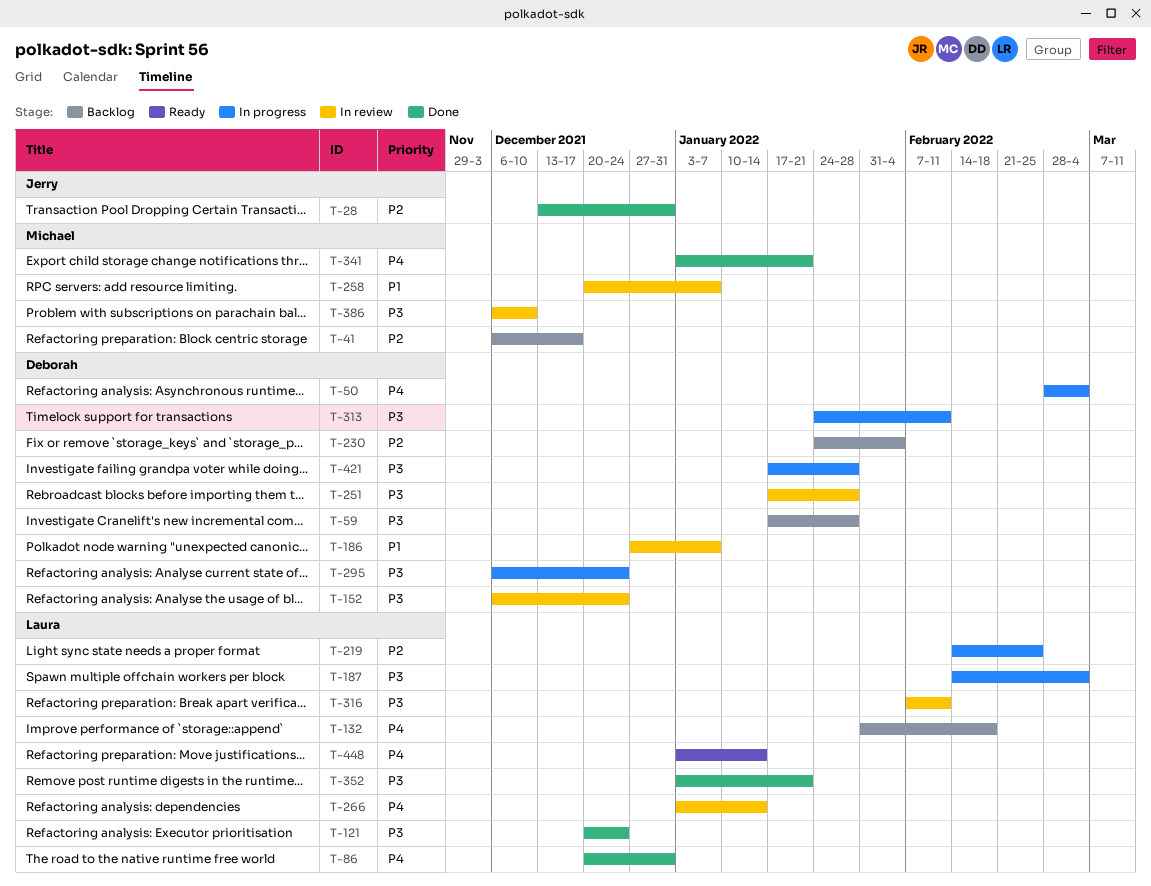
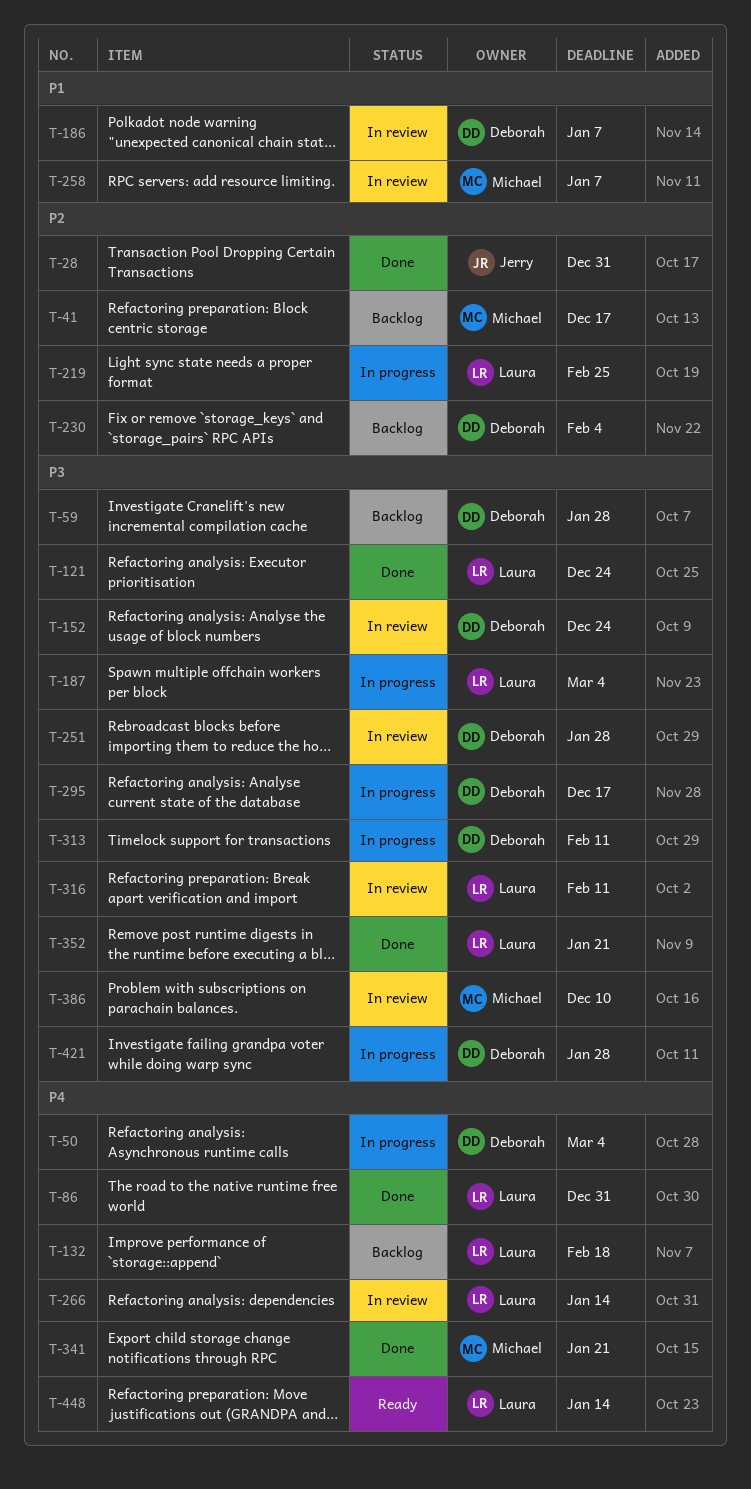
T-295, due: Dec 24 -> Dec 17

